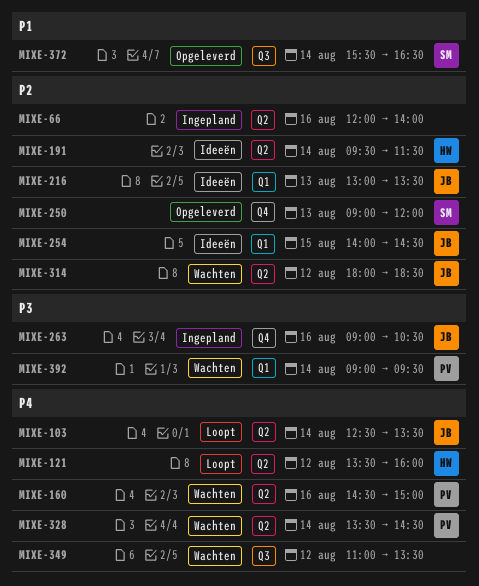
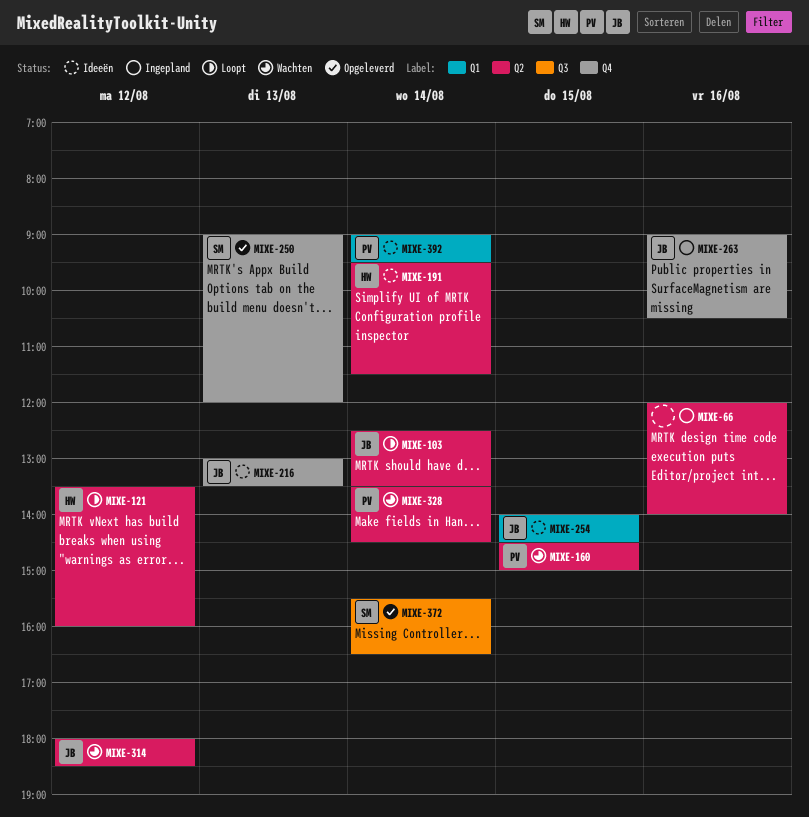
MIXE-160, day: Aug 16 -> Aug 15
MIXE-216, label: Q1 -> Q4
MIXE-349: present -> none
MIXE-392, status: Wachten -> Ideeën

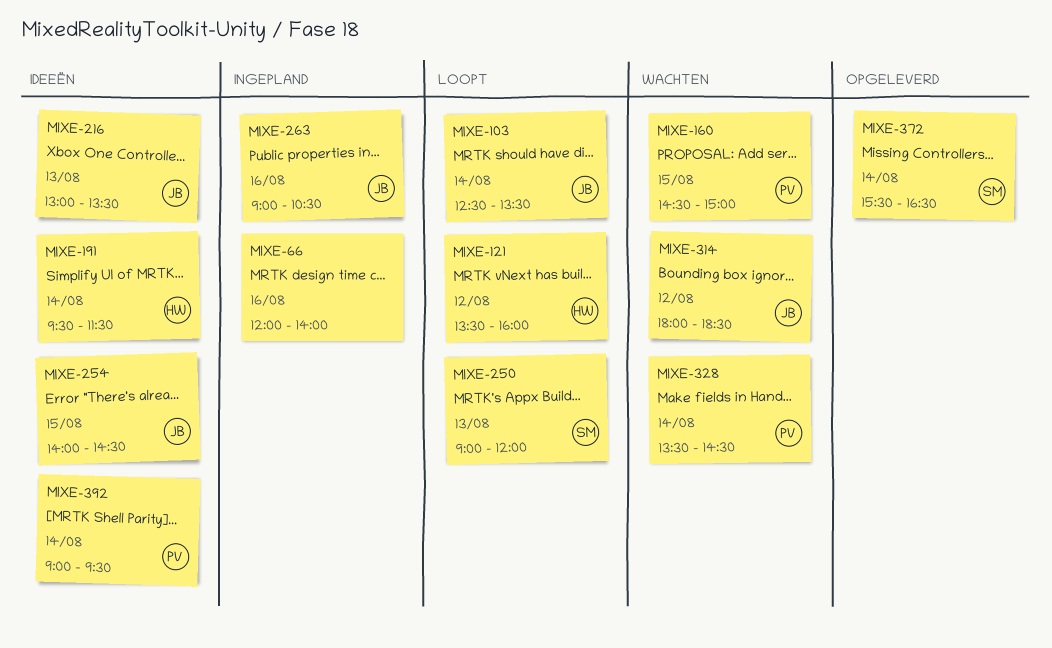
MIXE-250, status: Opgeleverd -> Loopt

